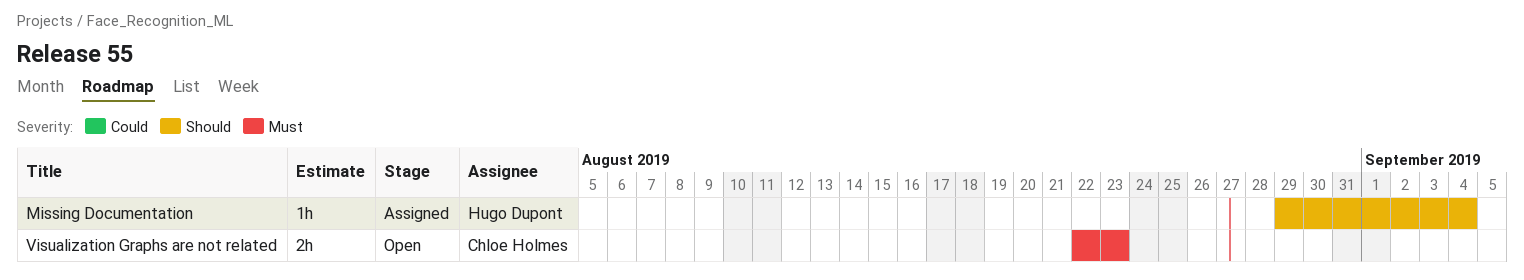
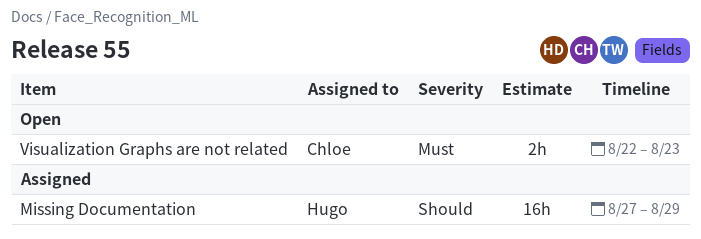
Missing Documentation, estimate: 1h -> 16h
Missing Documentation, start: Aug 29 -> Aug 27
Missing Documentation, due: Sep 4 -> Aug 29

